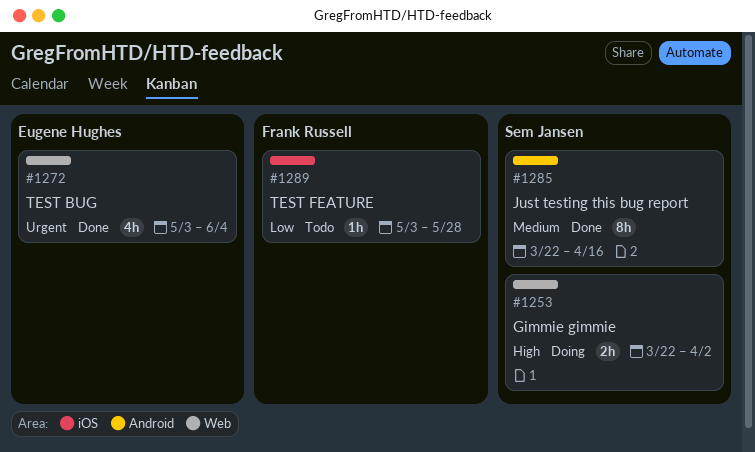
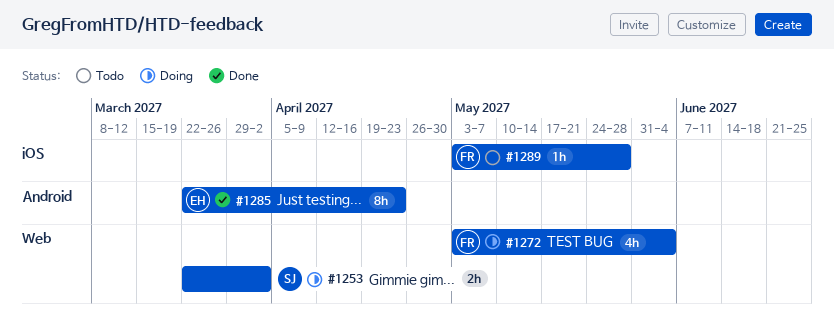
#1272, status: Done -> Doing
#1272, owner: Eugene Hughes -> Frank Russell
#1285, owner: Sem Jansen -> Eugene Hughes
#1285, due: Apr 16 -> Apr 23

